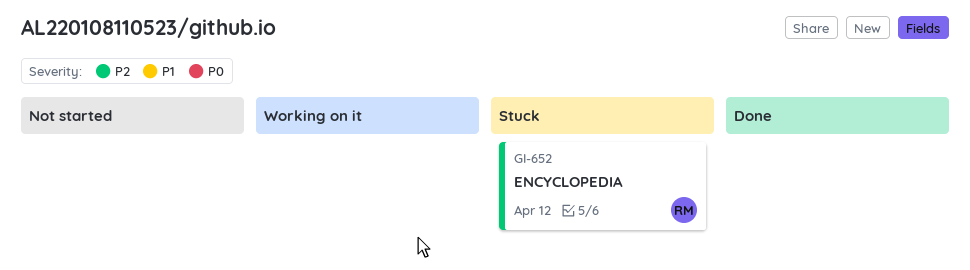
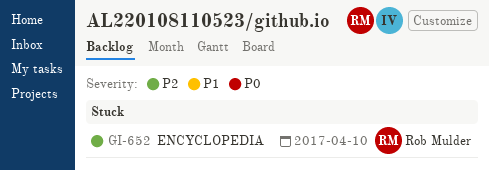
GI-652, due: Apr 12 -> Apr 10

